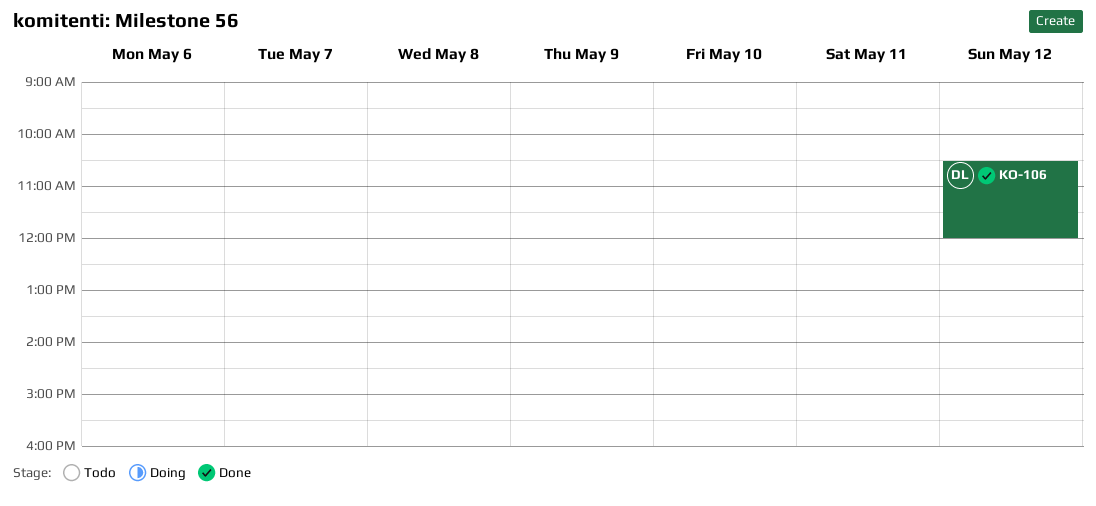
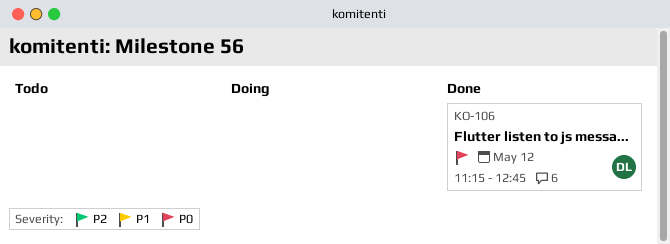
KO-106, begins: 10:30 -> 11:15
KO-106, ends: 12:00 -> 12:45

